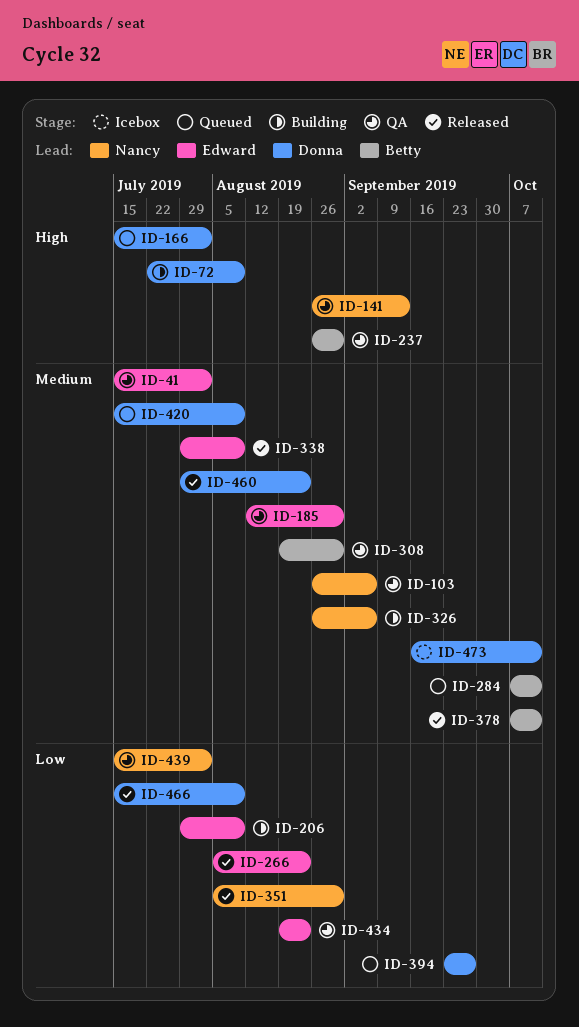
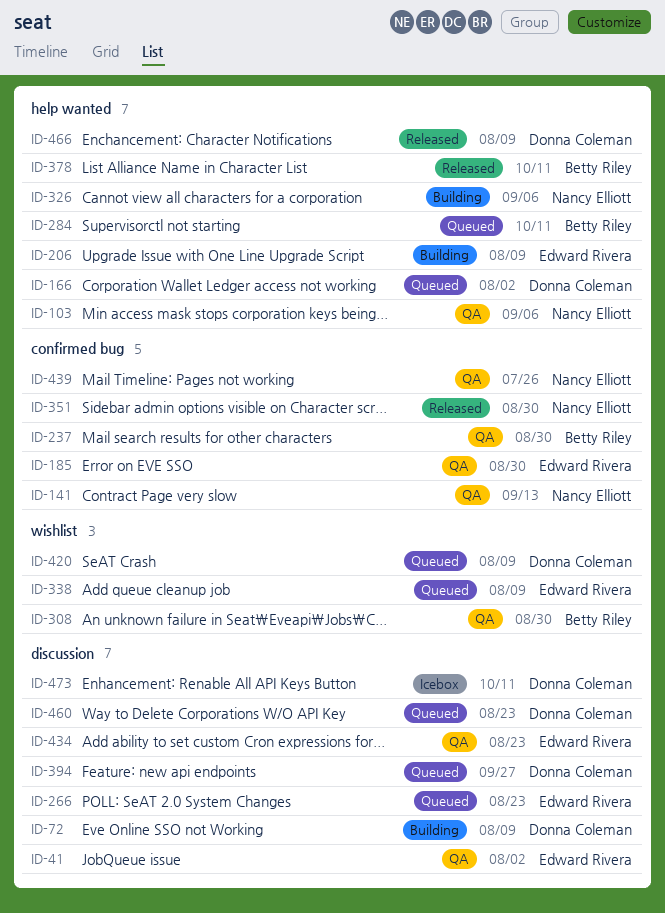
ID-266, status: Released -> Queued
ID-338, status: Released -> Queued
ID-439, due: Aug 2 -> Jul 26
ID-460, status: Released -> Queued

